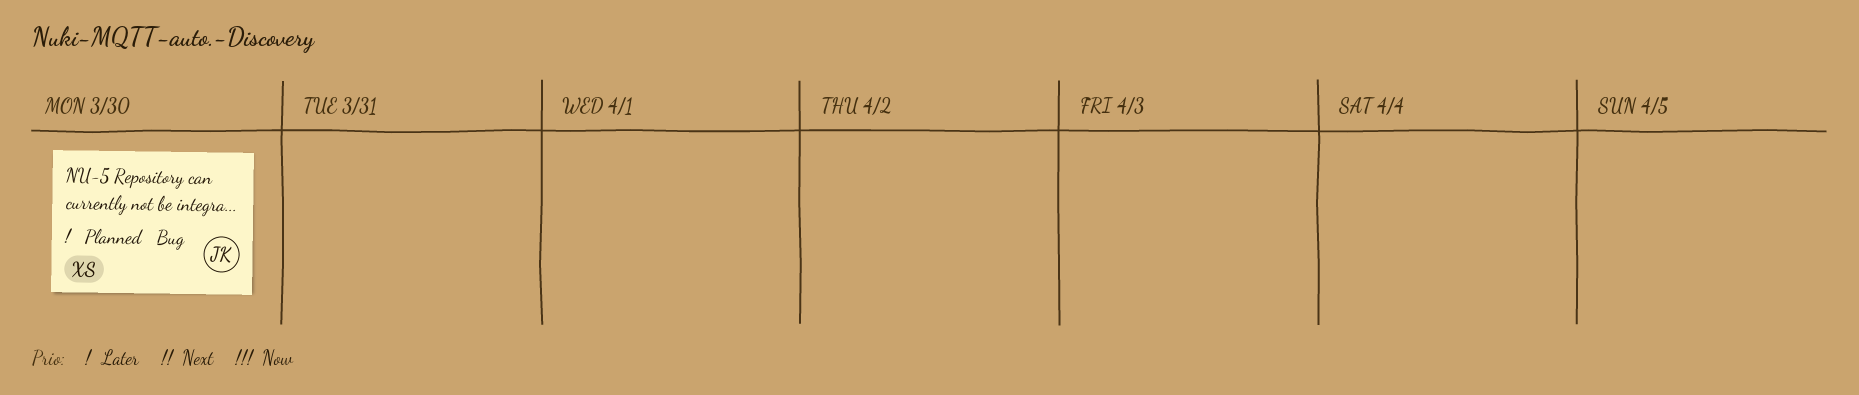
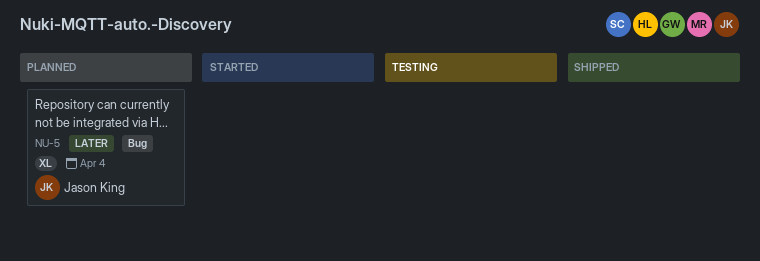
NU-5, estimate: XS -> XL
NU-5, due: Mar 30 -> Apr 4

